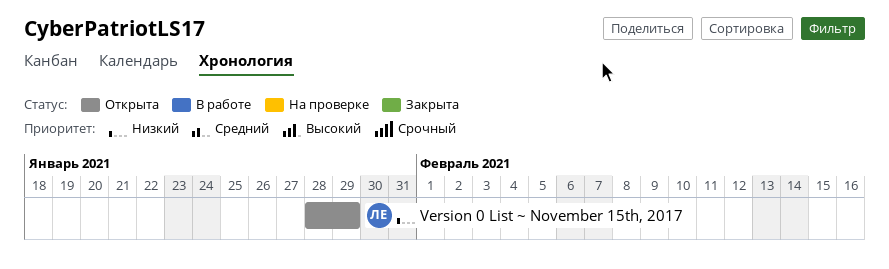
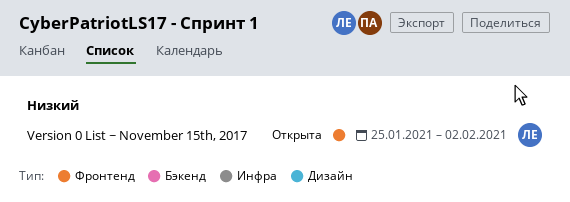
Version 0 List ~ November 15th, 2017, start: Jan 28 -> Jan 25
Version 0 List ~ November 15th, 2017, due: Jan 29 -> Feb 2

